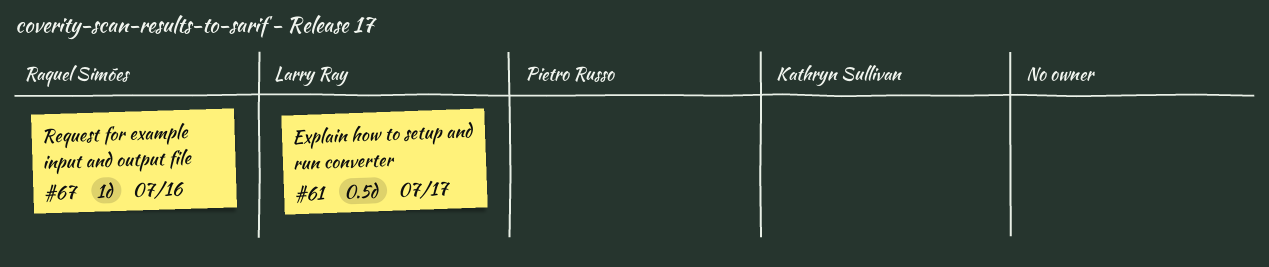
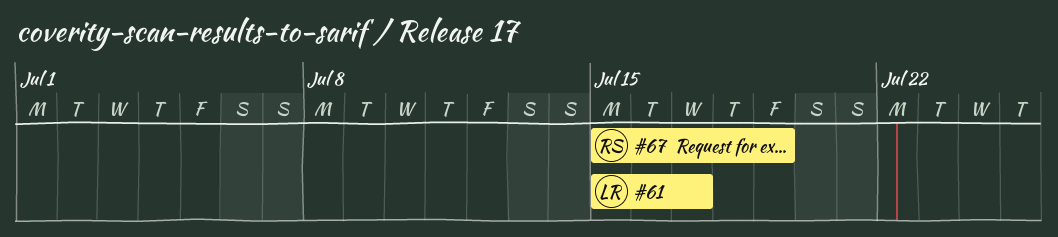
#67, due: Jul 16 -> Jul 19

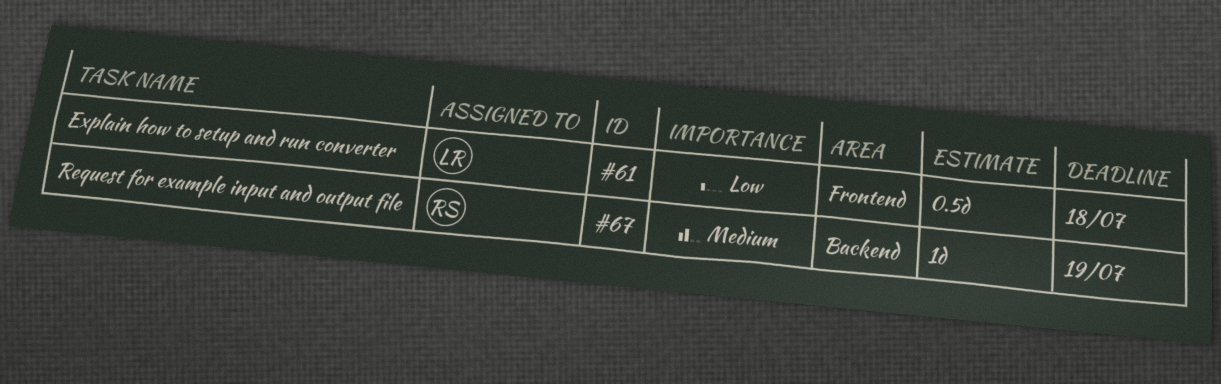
#61, due: Jul 17 -> Jul 18

